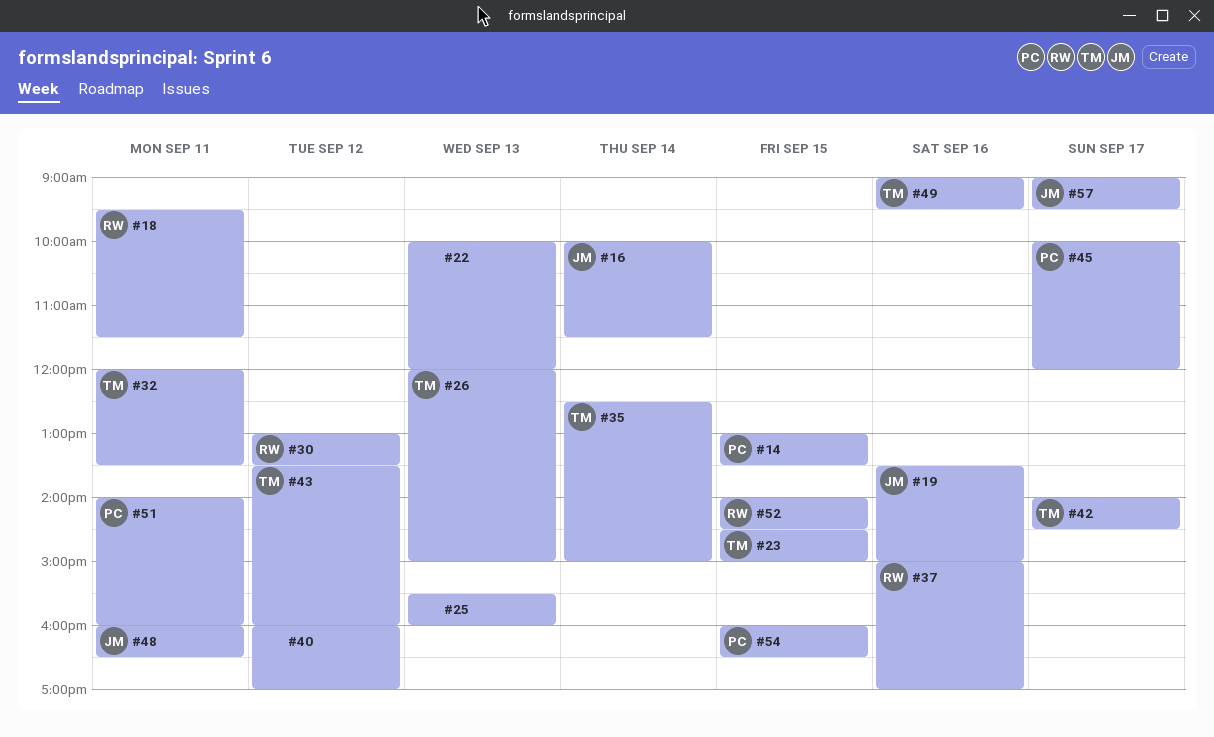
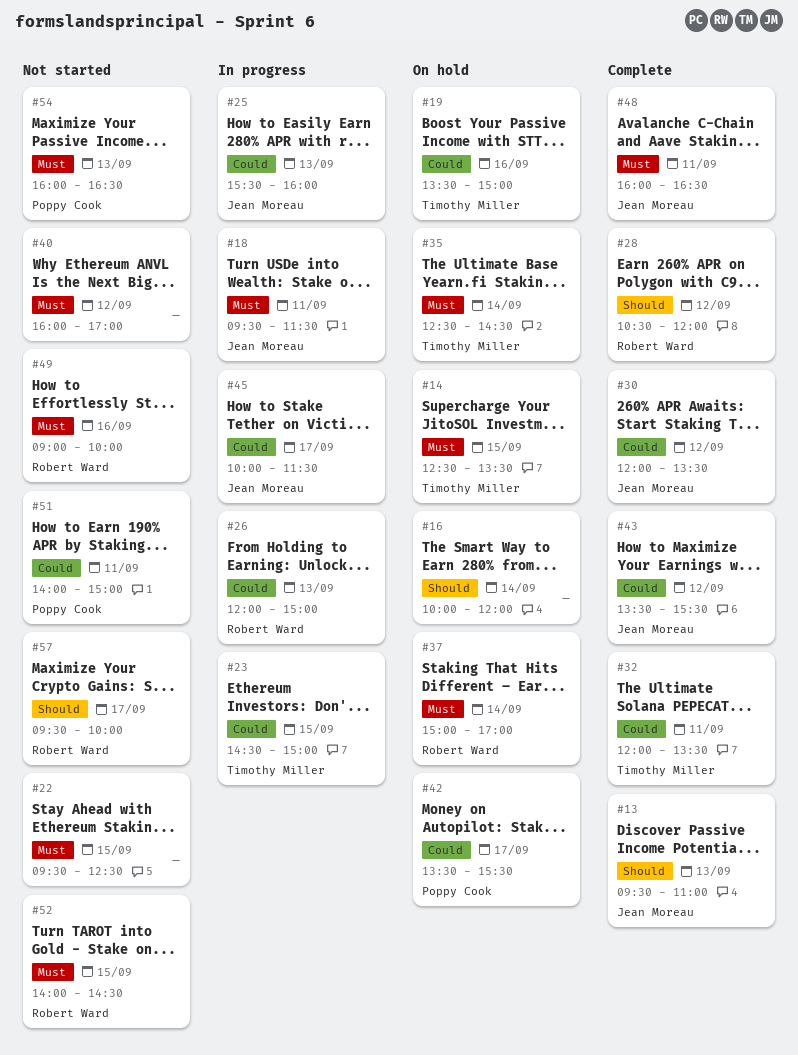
#13: none -> present
#14, owner: Poppy Cook -> Timothy Miller
#14, begins: 13:00 -> 12:30
#16, owner: Jean Moreau -> none
#16, ends: 11:30 -> 12:00
#18, owner: Robert Ward -> Jean Moreau
#19, owner: Jean Moreau -> Timothy Miller
#22, day: Sep 13 -> Sep 15
#22, begins: 10:00 -> 09:30
#22, ends: 12:00 -> 12:30
#25, owner: none -> Jean Moreau
#26, owner: Timothy Miller -> Robert Ward
#28: none -> present
#30, owner: Robert Ward -> Jean Moreau
#30, begins: 13:00 -> 12:00
#35, ends: 15:00 -> 14:30
#37, day: Sep 16 -> Sep 14
#42, owner: Timothy Miller -> Poppy Cook
#42, begins: 14:00 -> 13:30
#42, ends: 14:30 -> 15:30
#43, owner: Timothy Miller -> Jean Moreau
#43, ends: 16:00 -> 15:30
#45, owner: Poppy Cook -> Jean Moreau
#45, ends: 12:00 -> 11:30
#49, owner: Timothy Miller -> Robert Ward
#49, ends: 09:30 -> 10:00
#51, ends: 16:00 -> 15:00
#54, day: Sep 15 -> Sep 13
#57, owner: Jean Moreau -> Robert Ward
#57, begins: 09:00 -> 09:30
#57, ends: 09:30 -> 10:00

